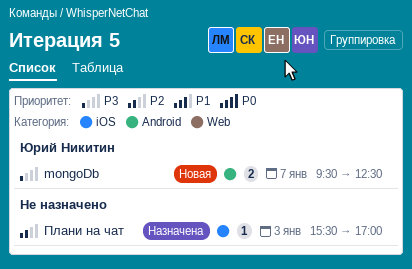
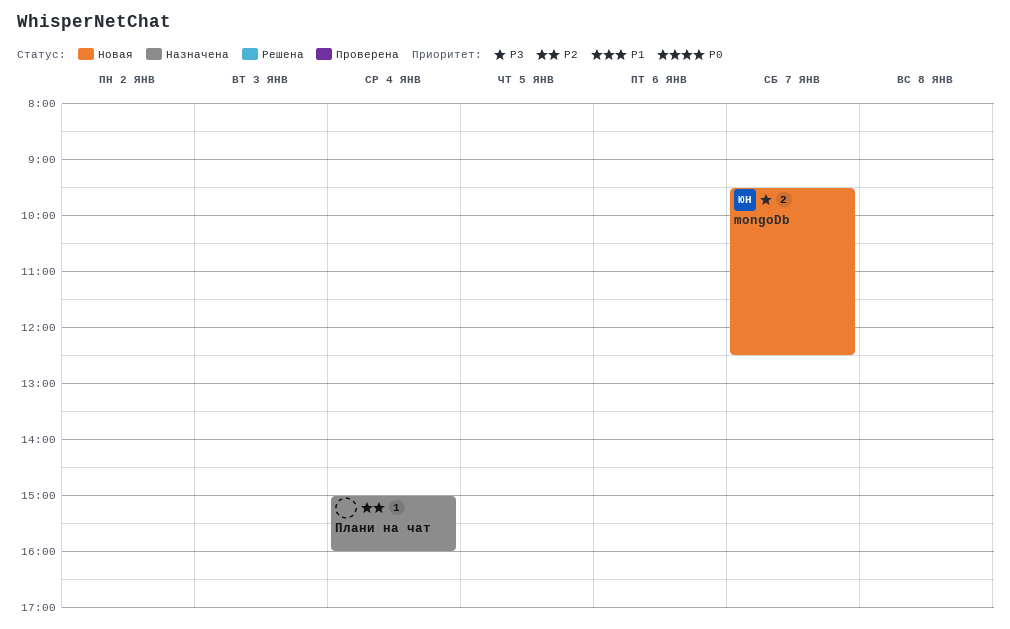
Плани на чат, day: Jan 3 -> Jan 4
Плани на чат, begins: 15:30 -> 15:00
Плани на чат, ends: 17:00 -> 16:00

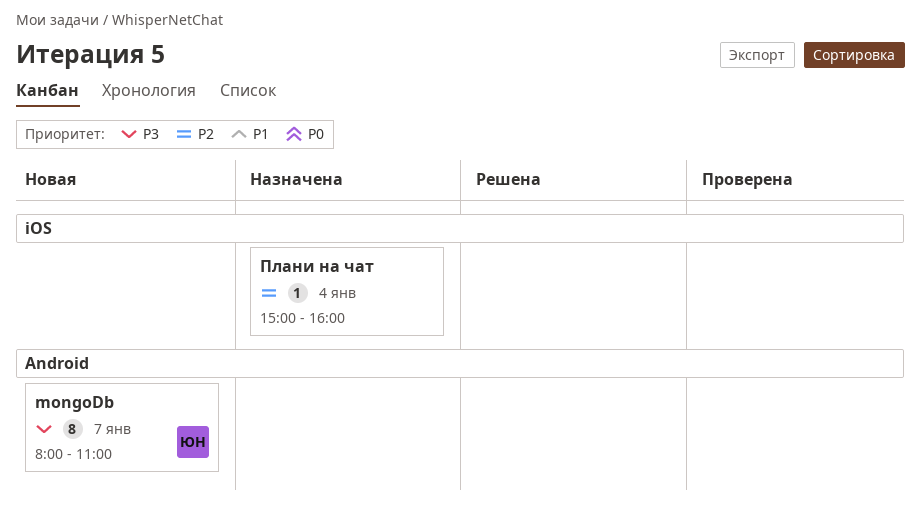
mongoDb, estimate: 2 -> 8
mongoDb, begins: 09:30 -> 08:00
mongoDb, ends: 12:30 -> 11:00

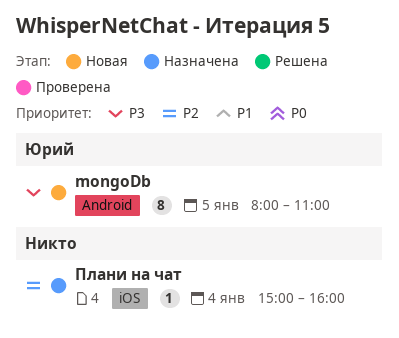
mongoDb, day: Jan 7 -> Jan 5

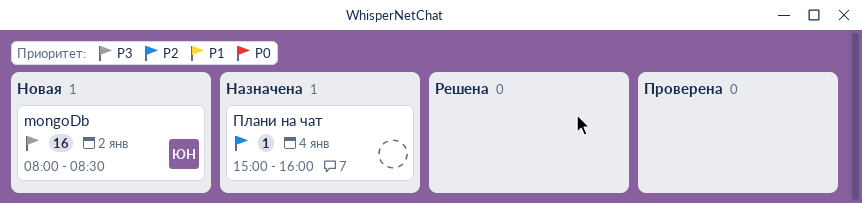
mongoDb, estimate: 8 -> 16
mongoDb, day: Jan 5 -> Jan 2
mongoDb, ends: 11:00 -> 08:30

